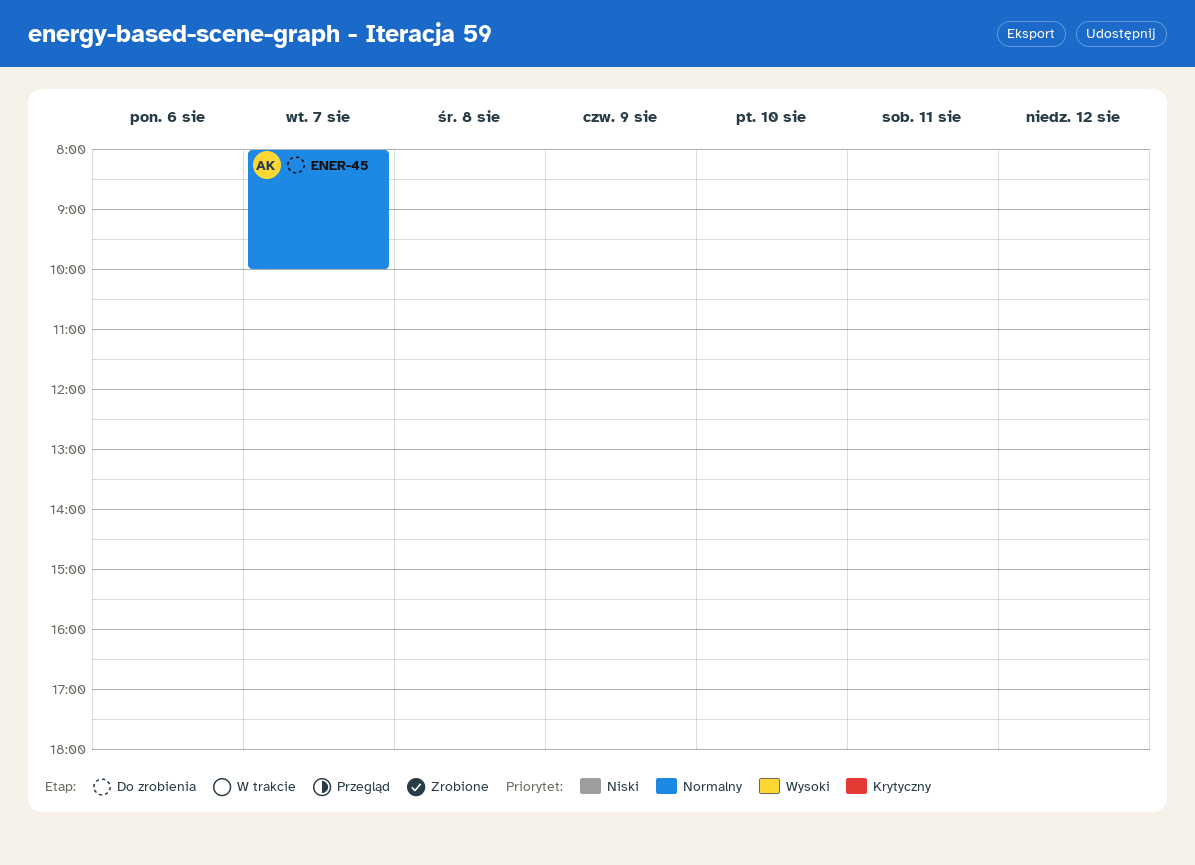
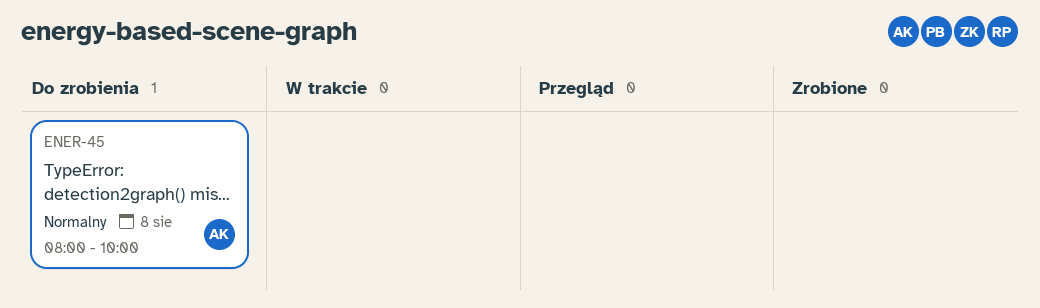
ENER-45, day: Aug 7 -> Aug 8

